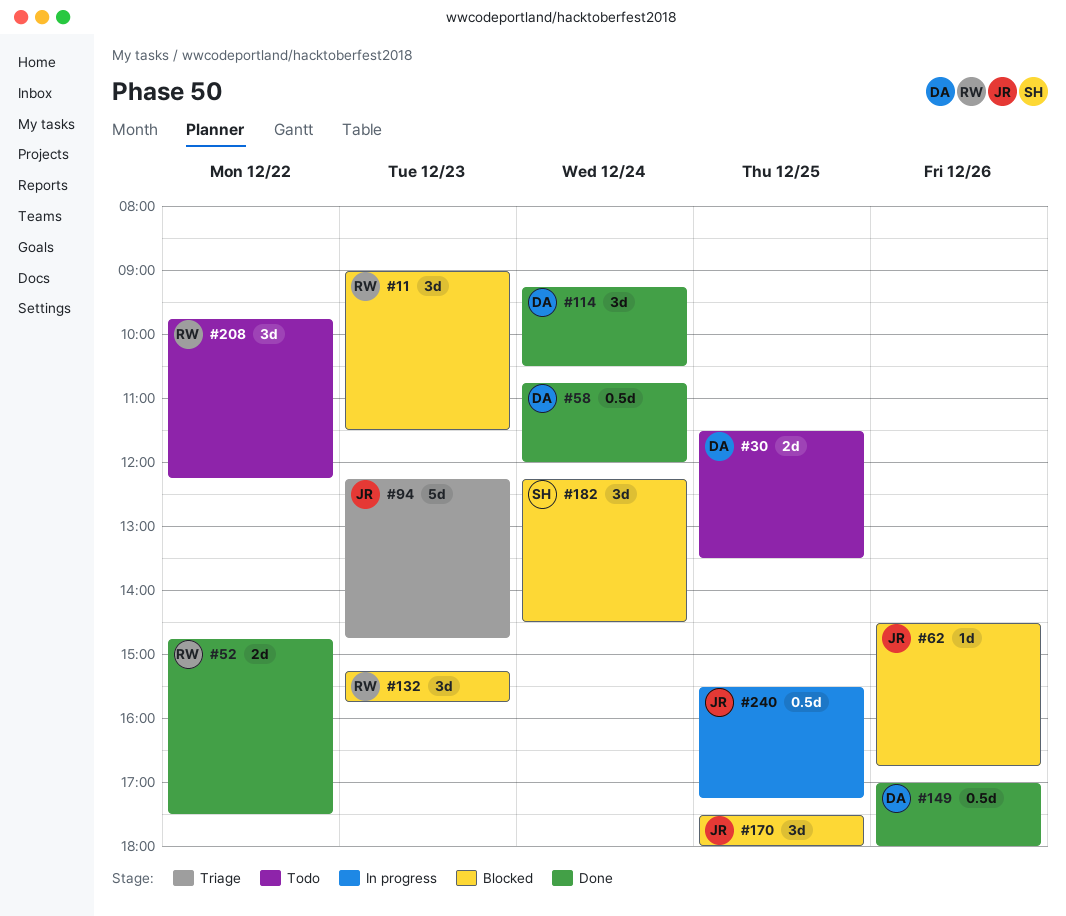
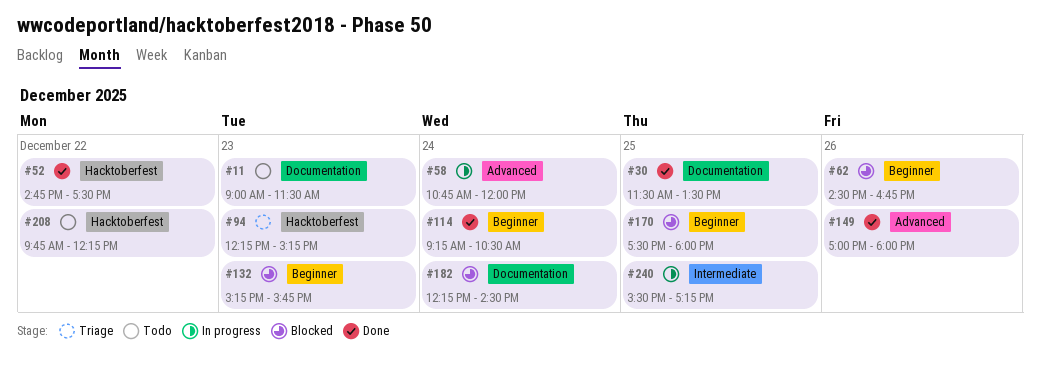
#11, status: Blocked -> Todo
#30, status: Todo -> Done
#58, status: Done -> In progress
#94, ends: 14:45 -> 15:15

